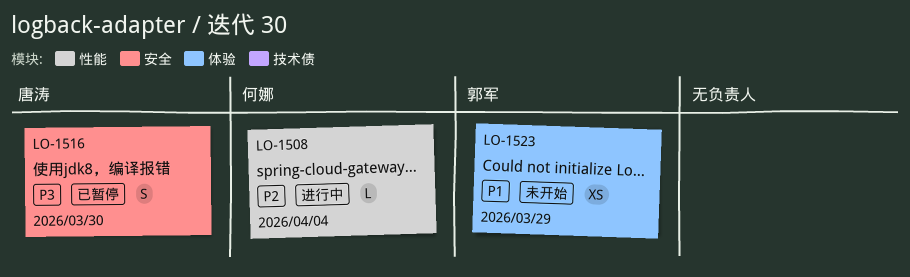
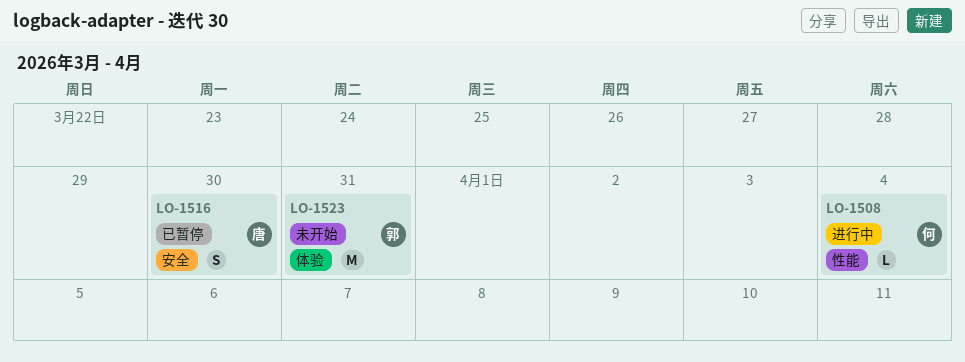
LO-1523, estimate: XS -> M
LO-1523, due: Mar 29 -> Mar 31

